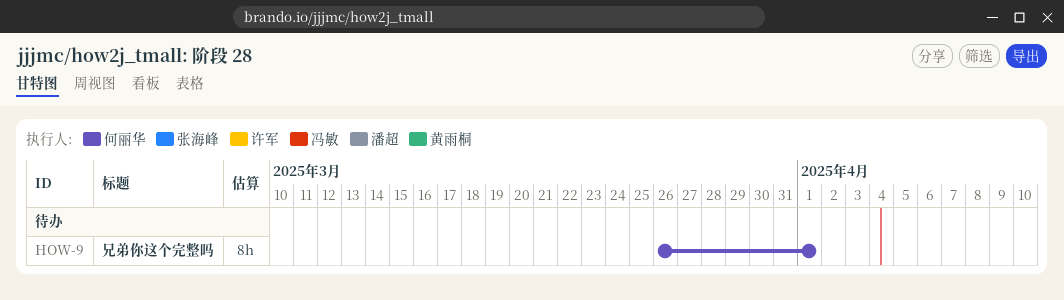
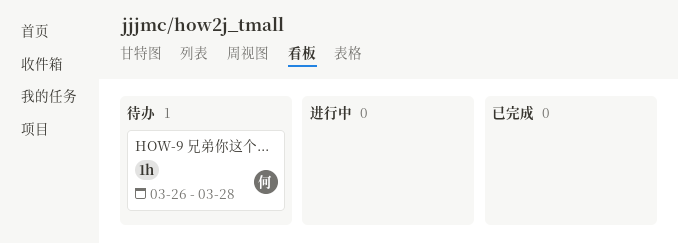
HOW-9, estimate: 8h -> 1h
HOW-9, due: Apr 1 -> Mar 28

